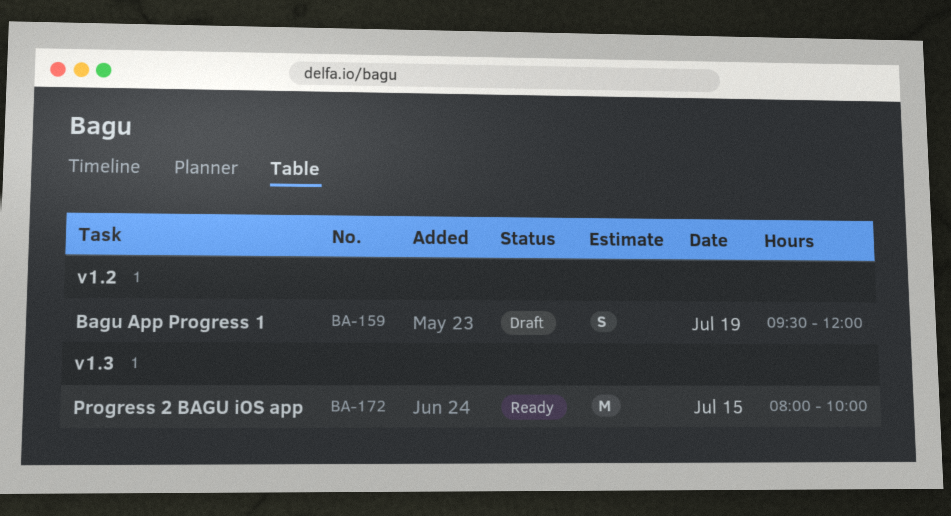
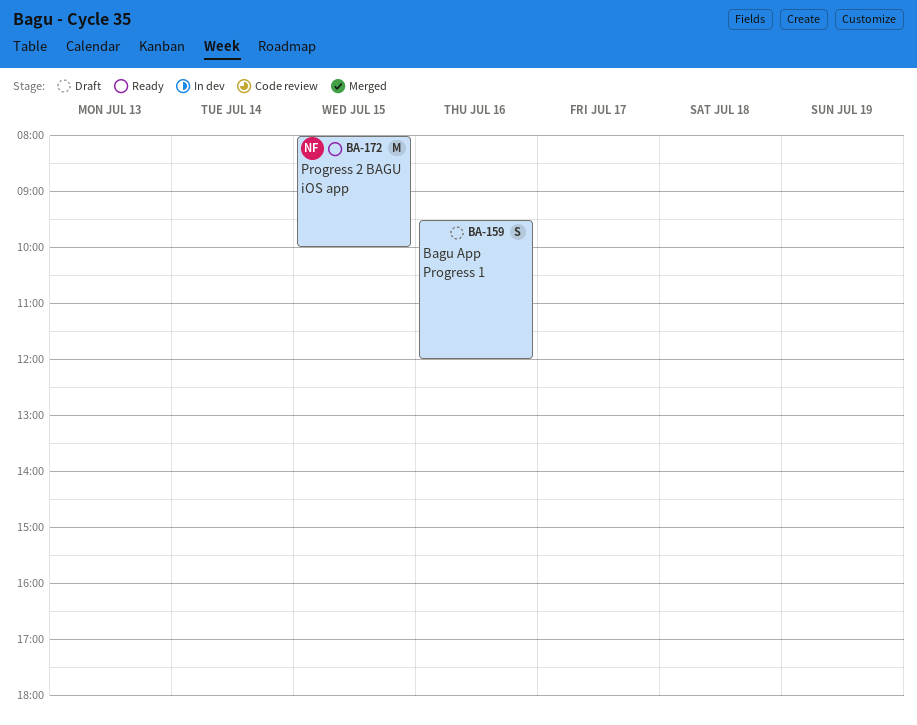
BA-159, day: Jul 19 -> Jul 16

